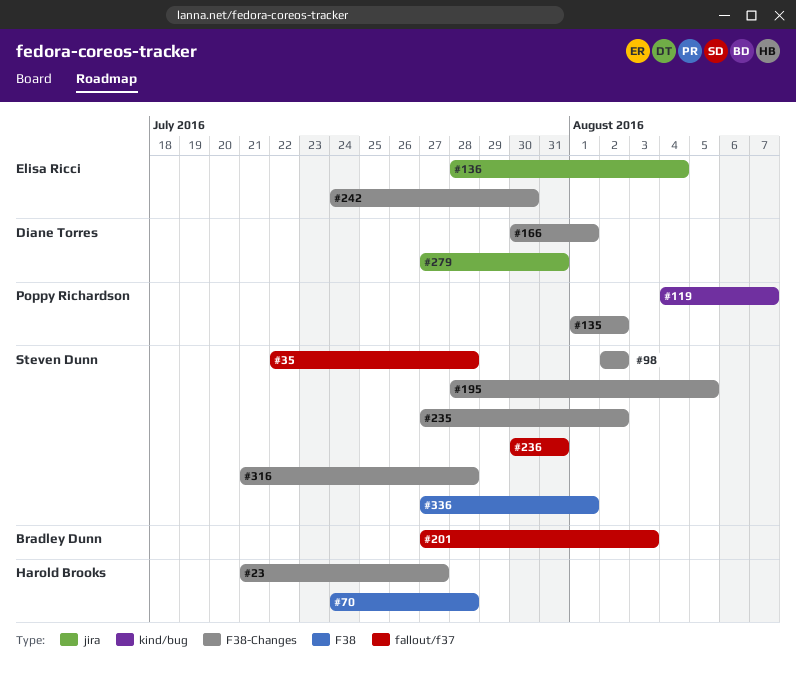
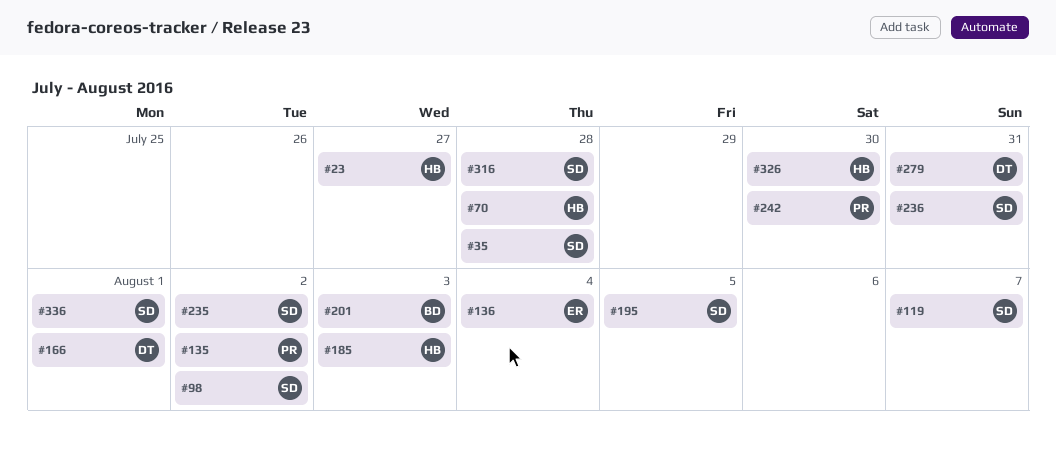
#119, owner: Poppy Richardson -> Steven Dunn
#185: none -> present
#242, owner: Elisa Ricci -> Poppy Richardson
#326: none -> present

